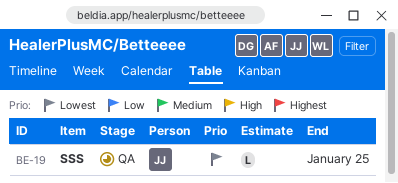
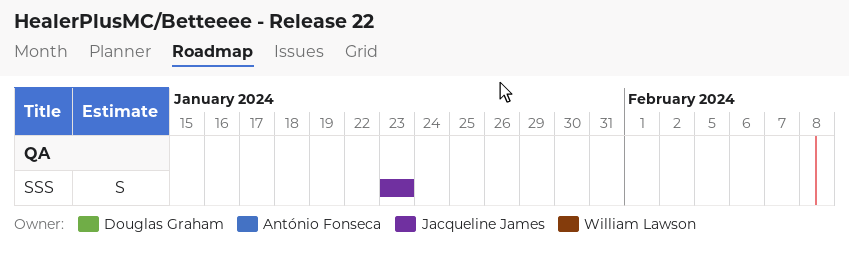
SSS, estimate: L -> S
SSS, due: Jan 25 -> Jan 23

